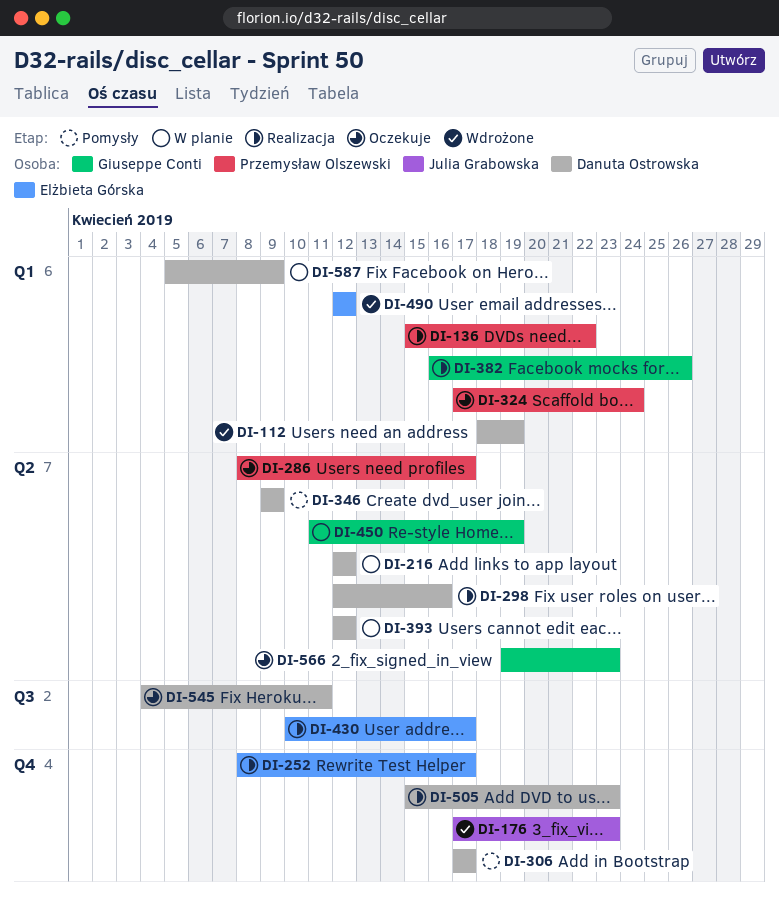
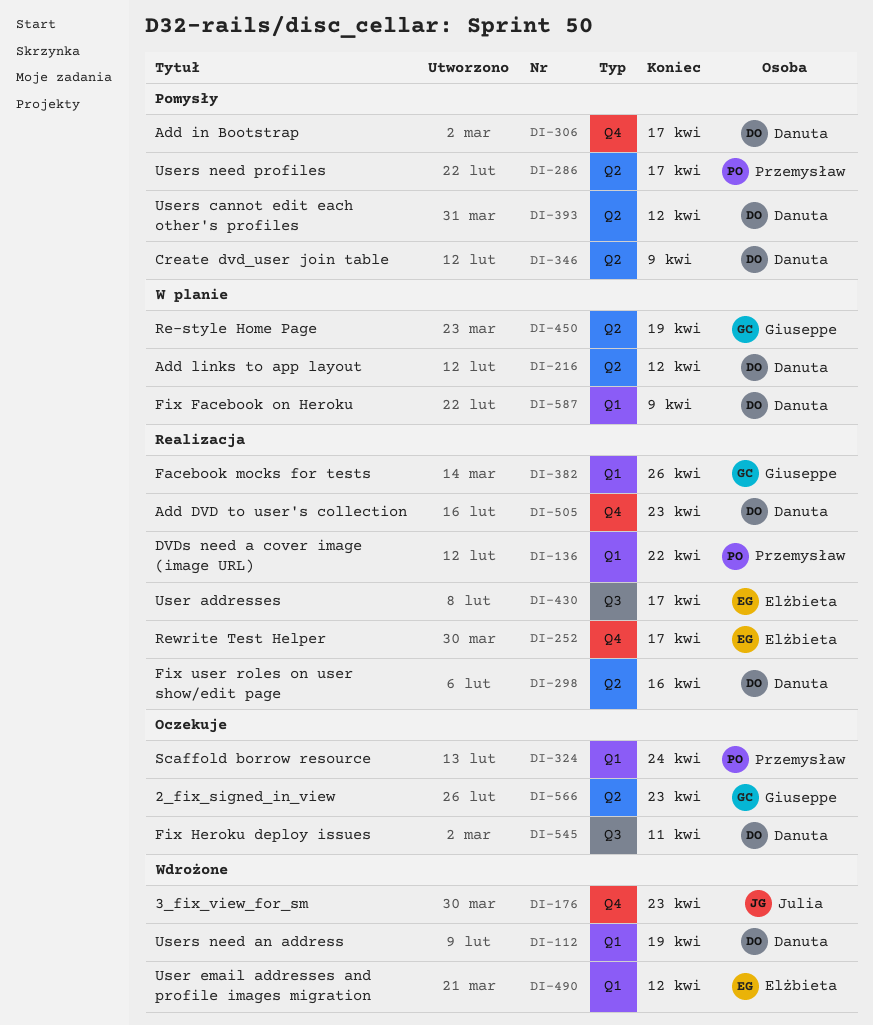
DI-286, status: Oczekuje -> Pomysły
DI-393, status: W planie -> Pomysły

